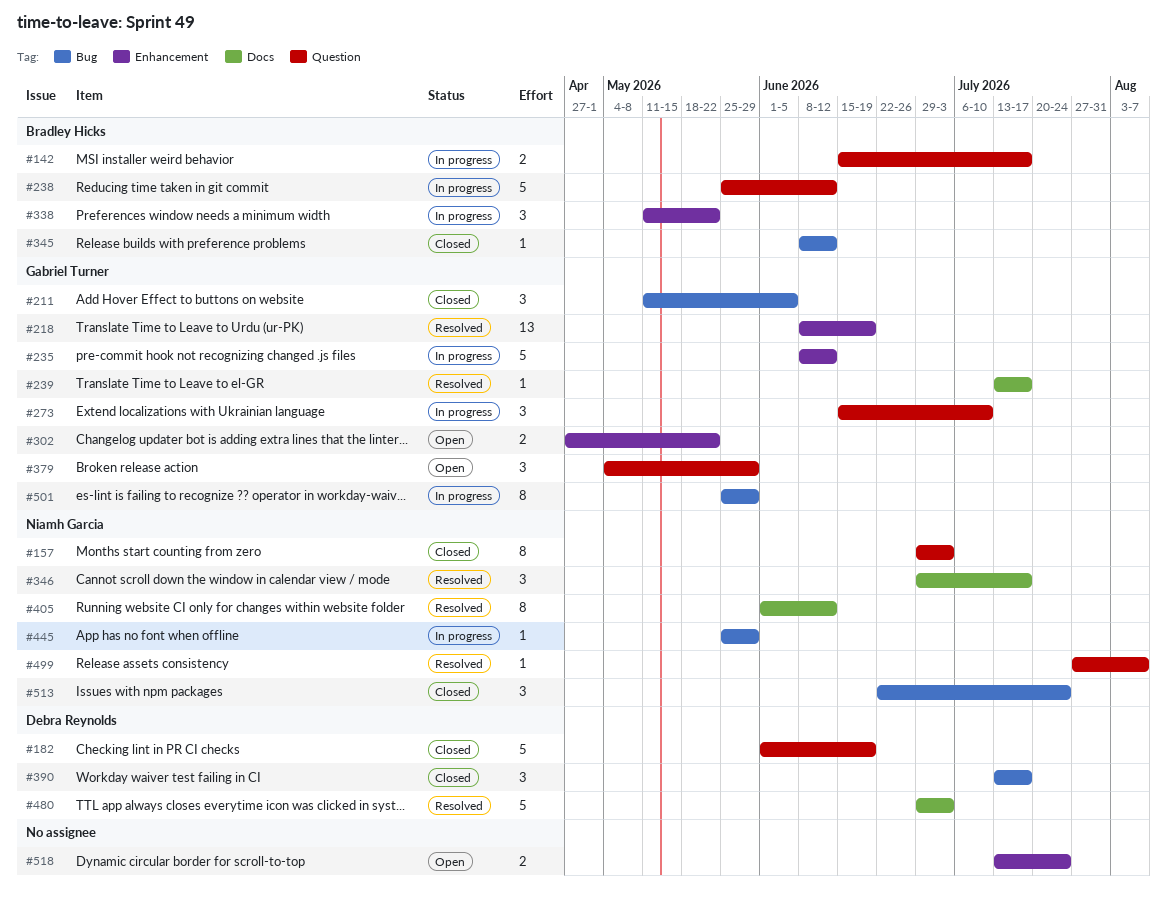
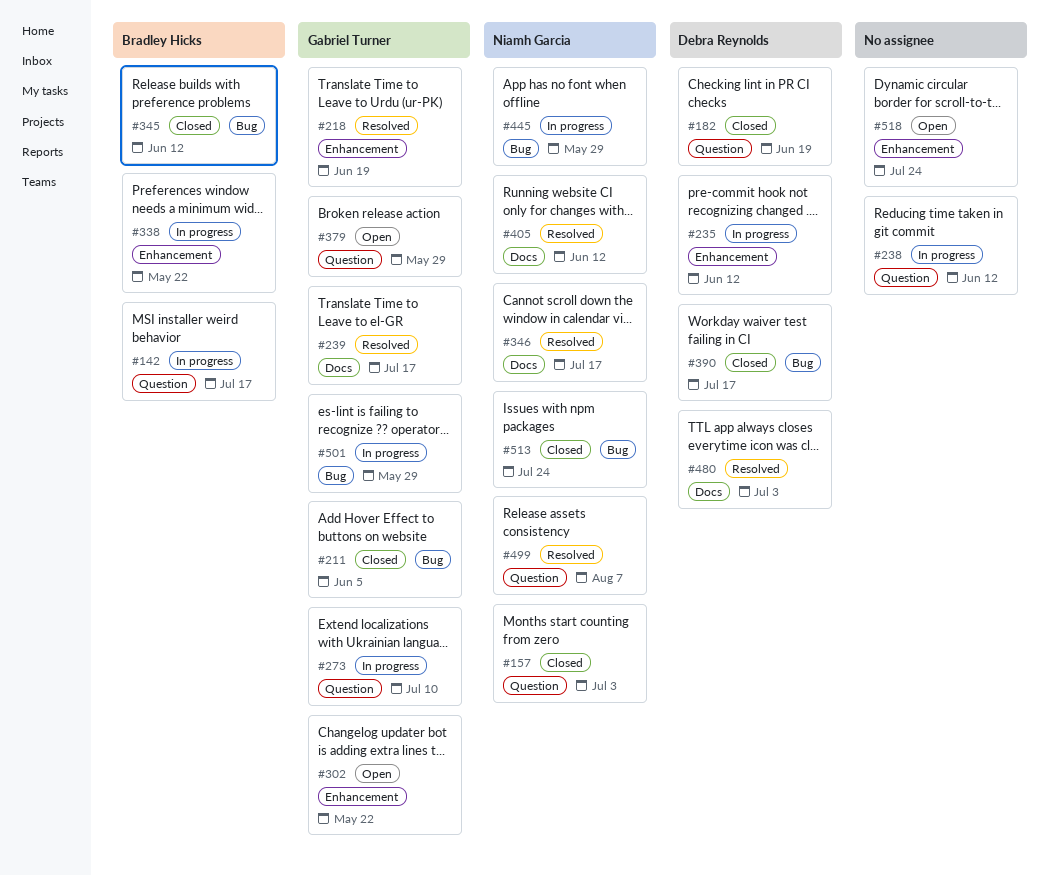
#235, owner: Gabriel Turner -> Debra Reynolds
#238, owner: Bradley Hicks -> none

